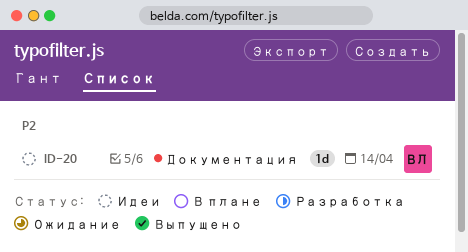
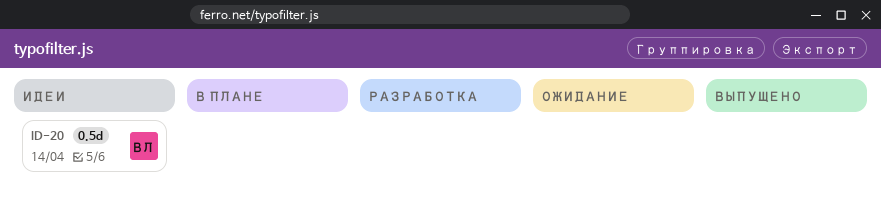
ID-20, estimate: 1d -> 0.5d

